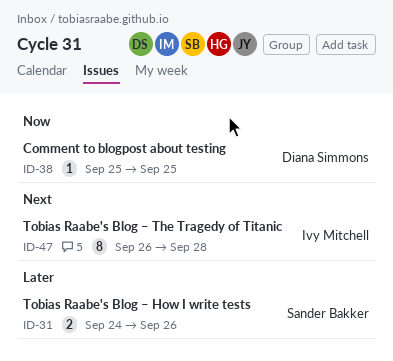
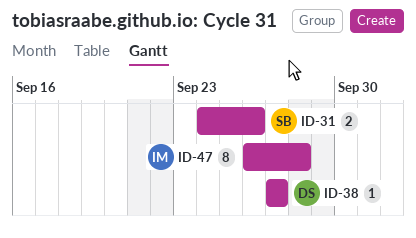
ID-38, start: Sep 25 -> Sep 27
ID-38, due: Sep 25 -> Sep 27

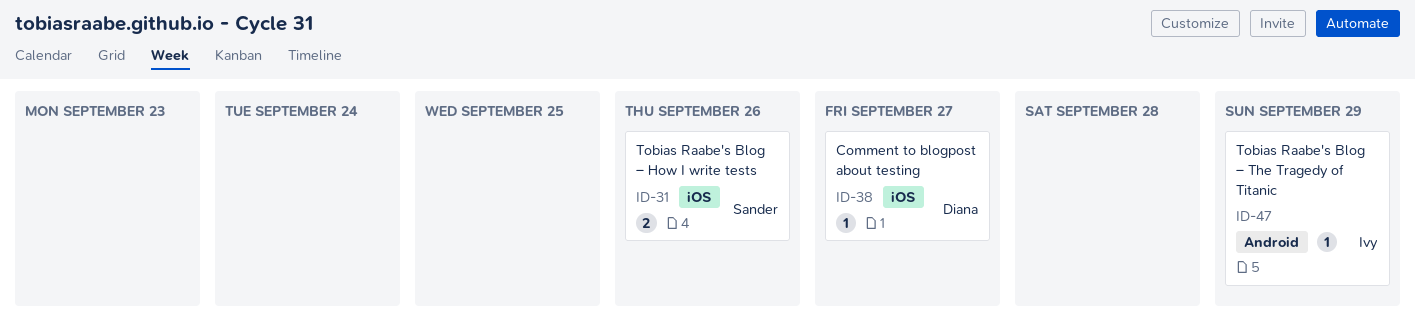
ID-47, estimate: 8 -> 1
ID-47, due: Sep 28 -> Sep 29

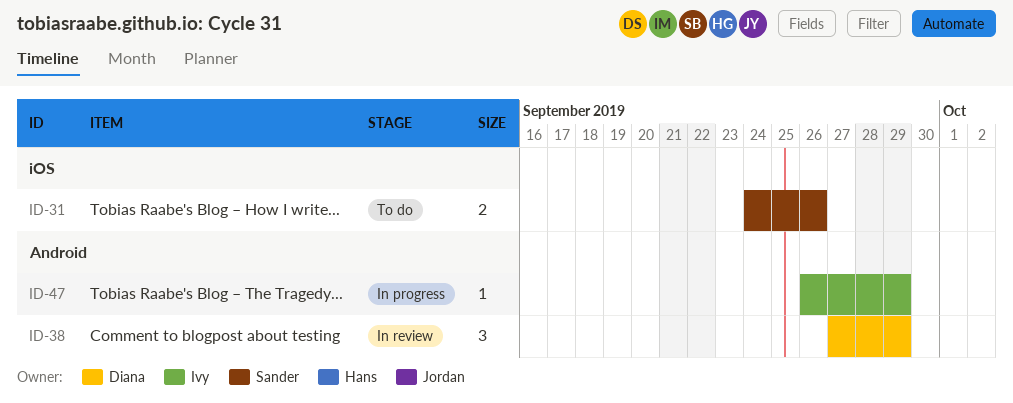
ID-38, label: iOS -> Android
ID-38, estimate: 1 -> 3
ID-38, due: Sep 27 -> Sep 29

